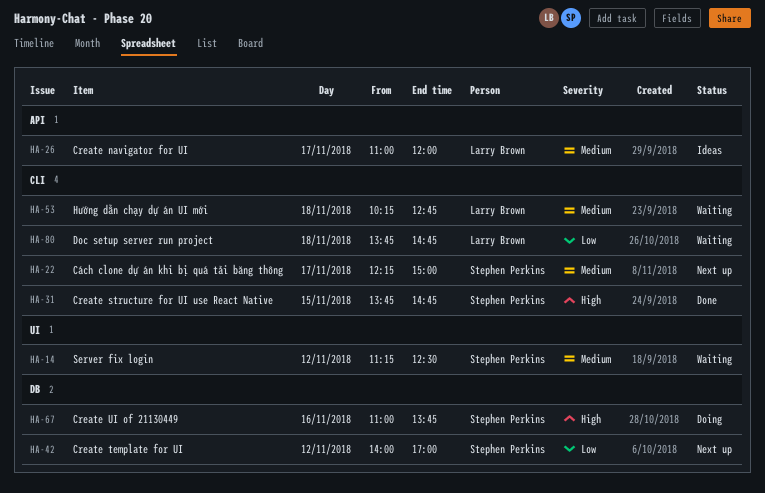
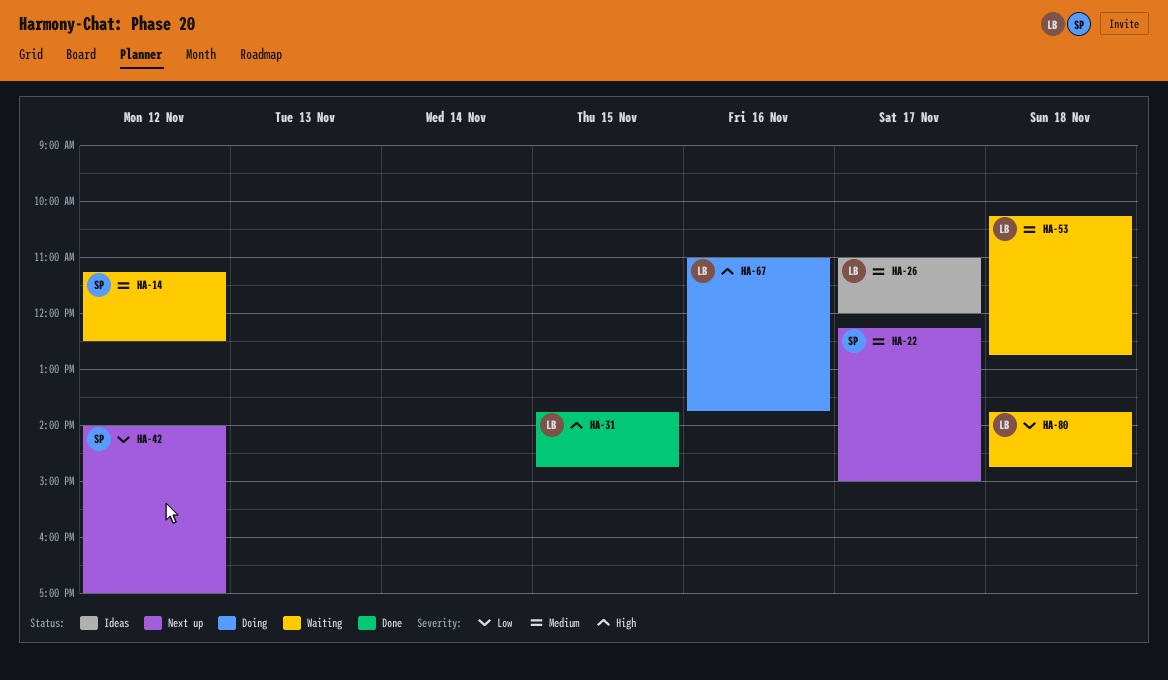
HA-31, owner: Stephen Perkins -> Larry Brown
HA-67, owner: Stephen Perkins -> Larry Brown

